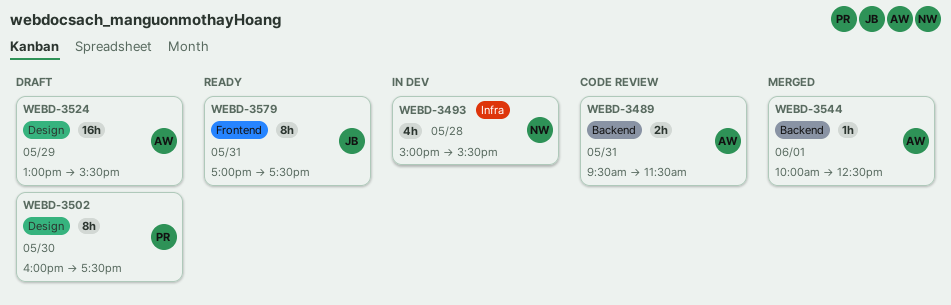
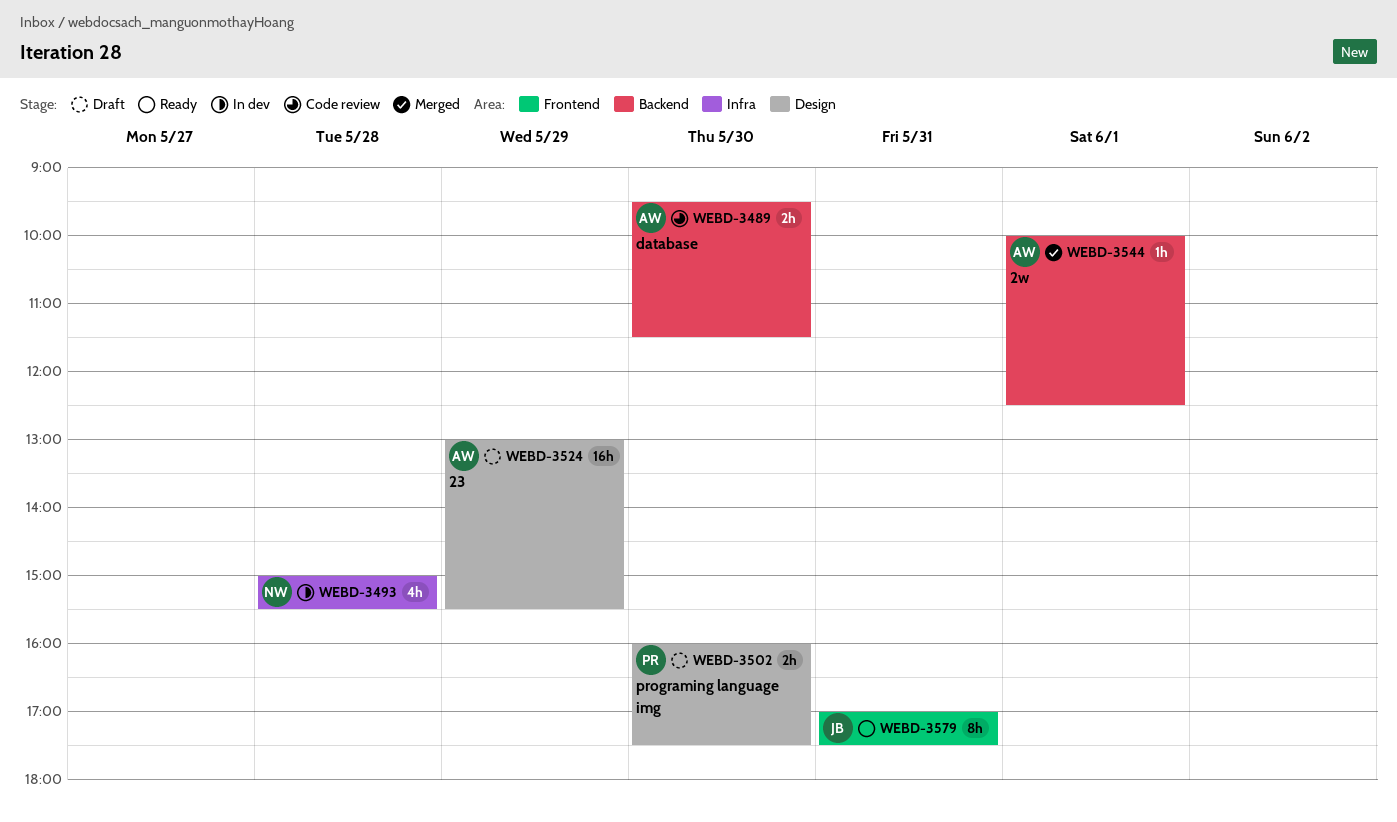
WEBD-3489, day: May 31 -> May 30
WEBD-3502, estimate: 8h -> 2h

